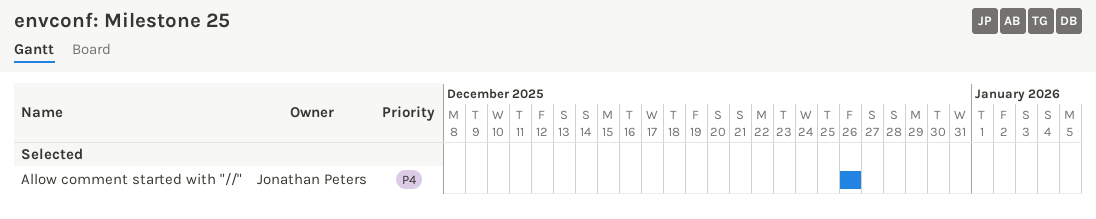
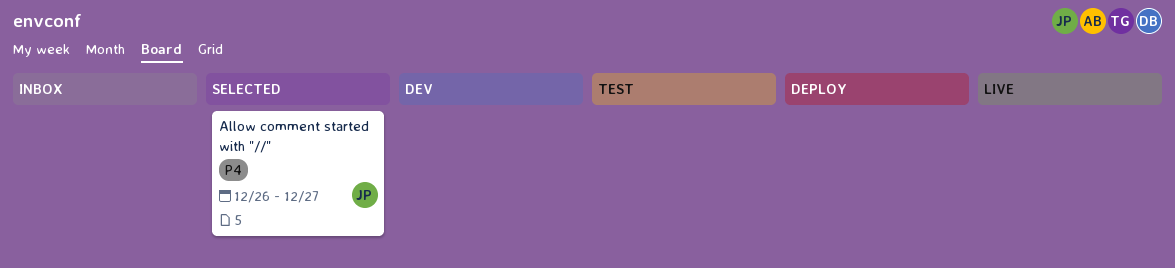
Allow comment started with "//", due: Dec 26 -> Dec 27

